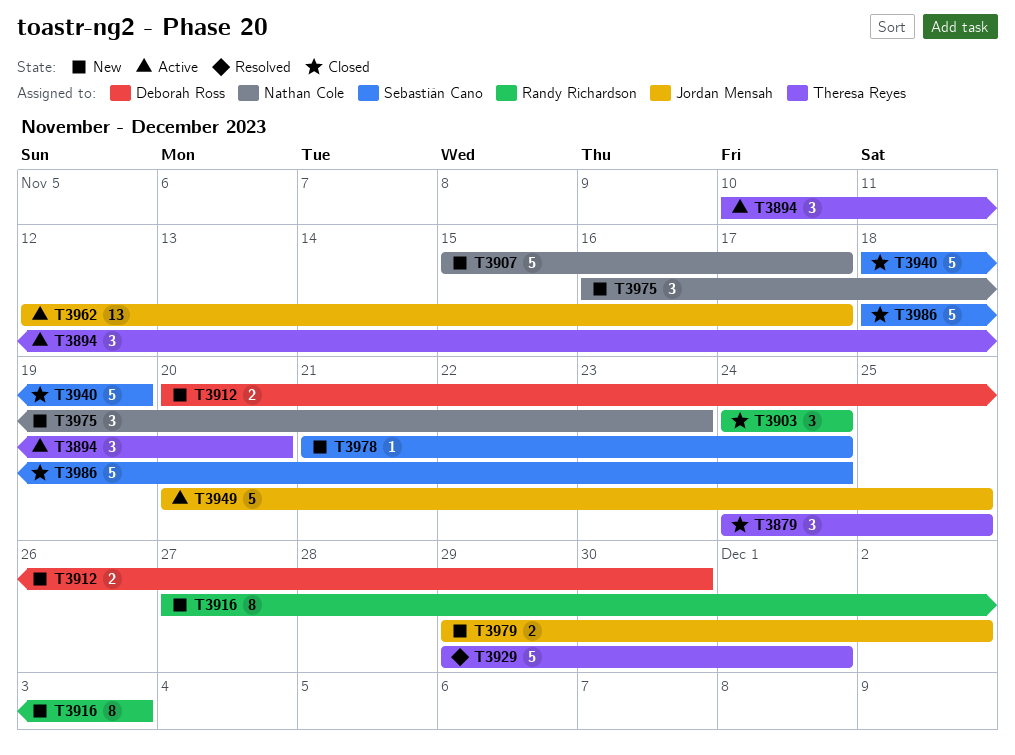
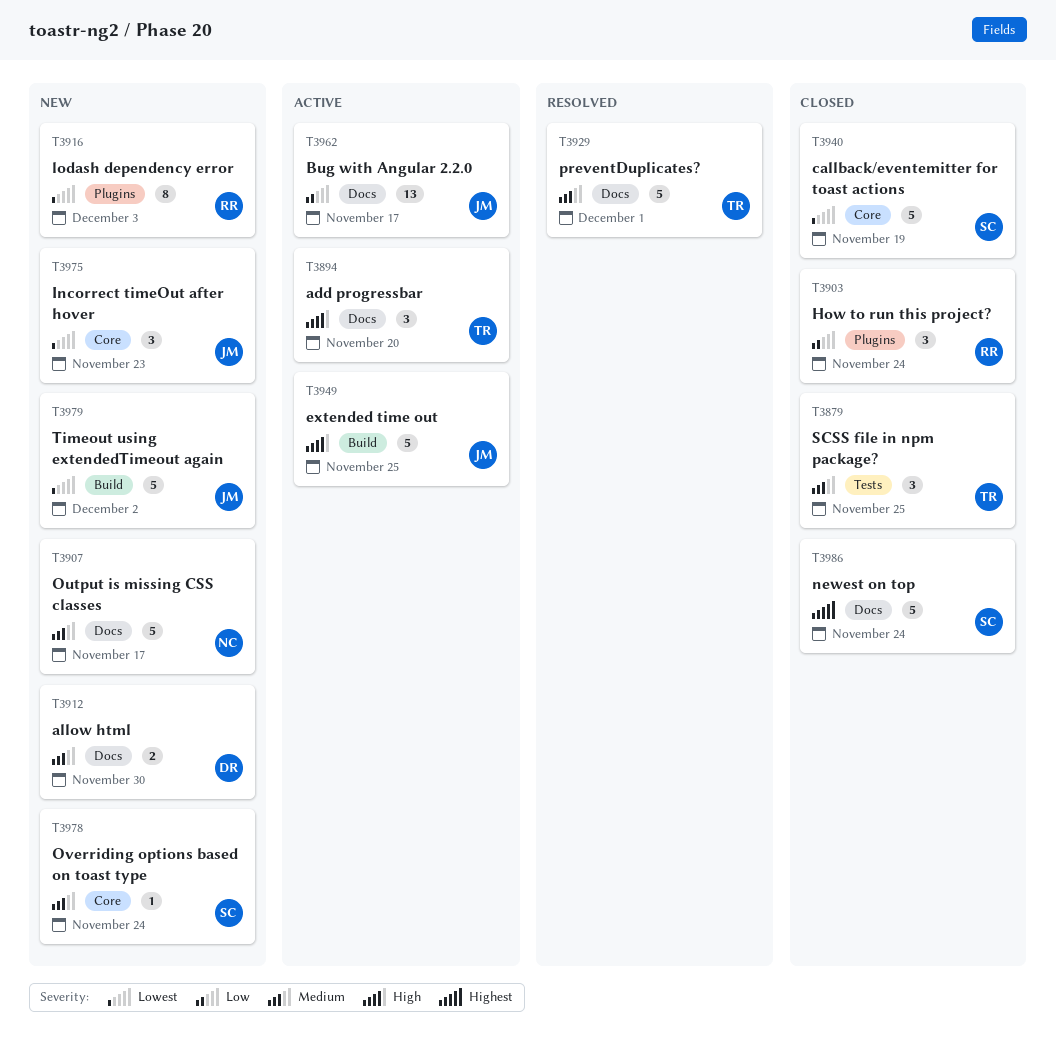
T3975, owner: Nathan Cole -> Jordan Mensah
T3979, estimate: 2 -> 5

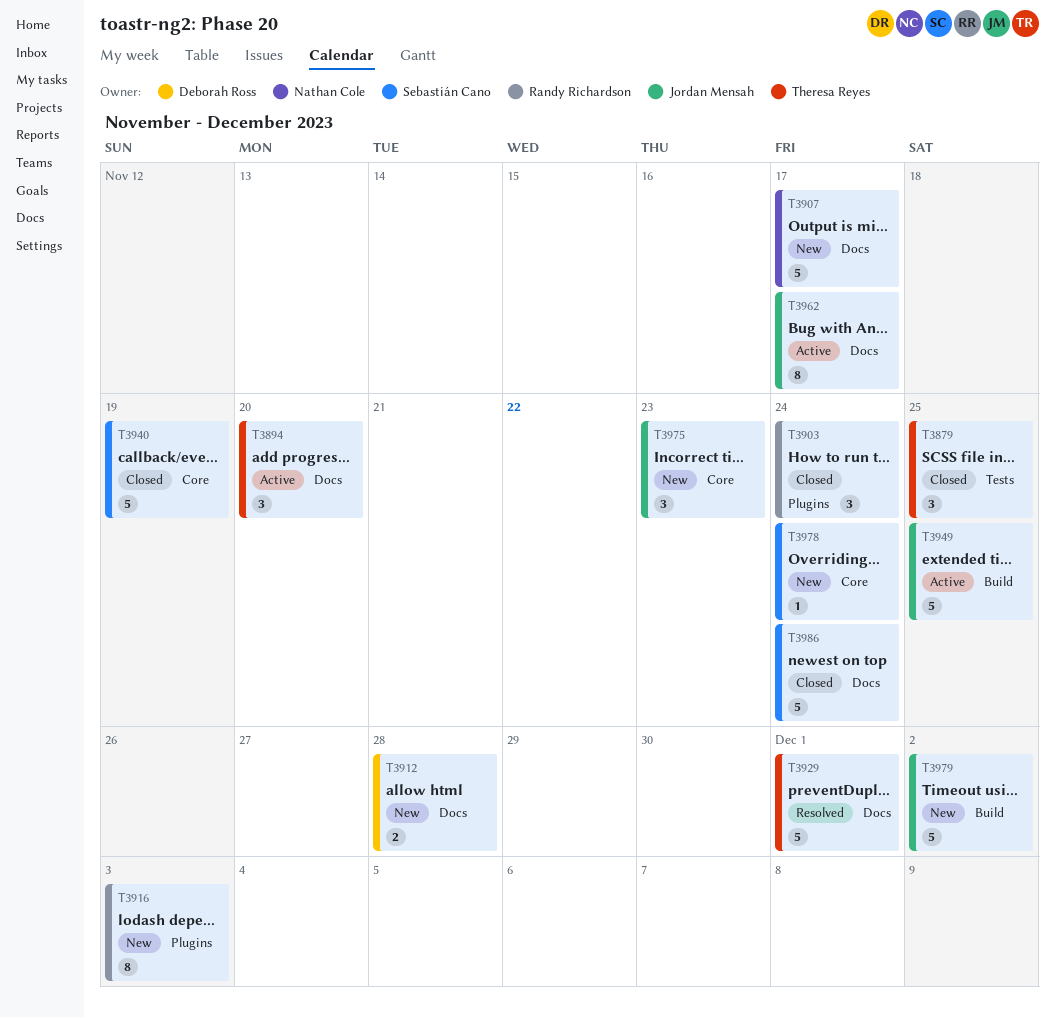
T3912, due: Nov 30 -> Nov 28
T3962, estimate: 13 -> 8

